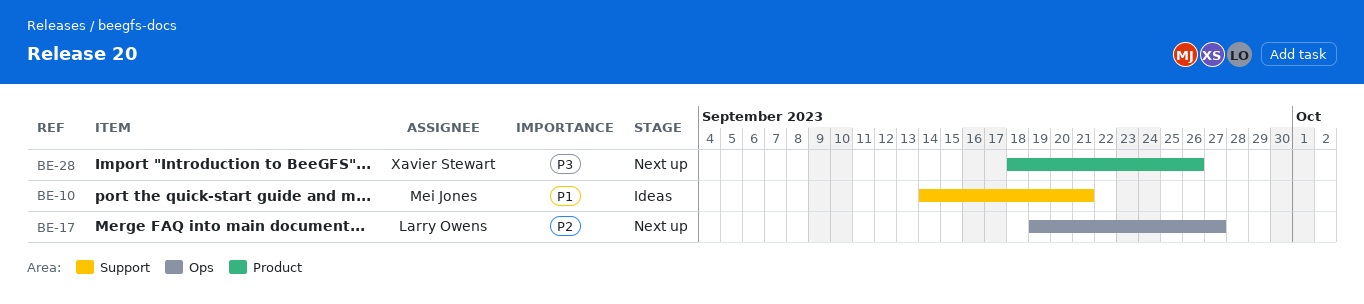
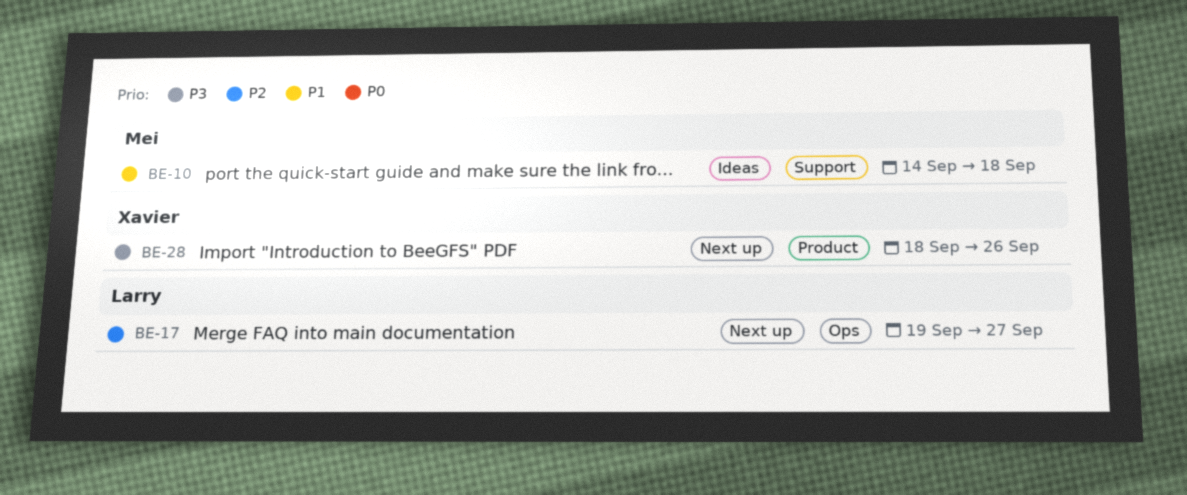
BE-10, due: Sep 21 -> Sep 18

